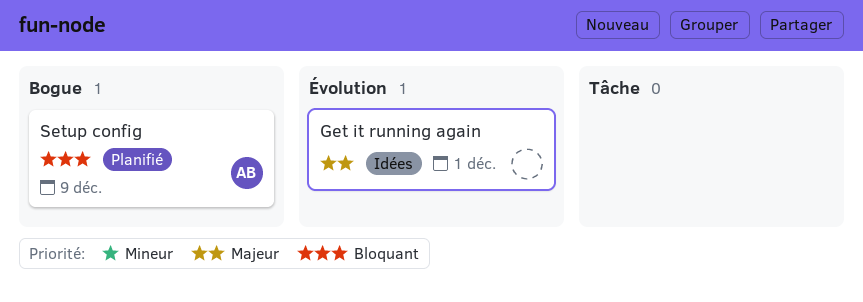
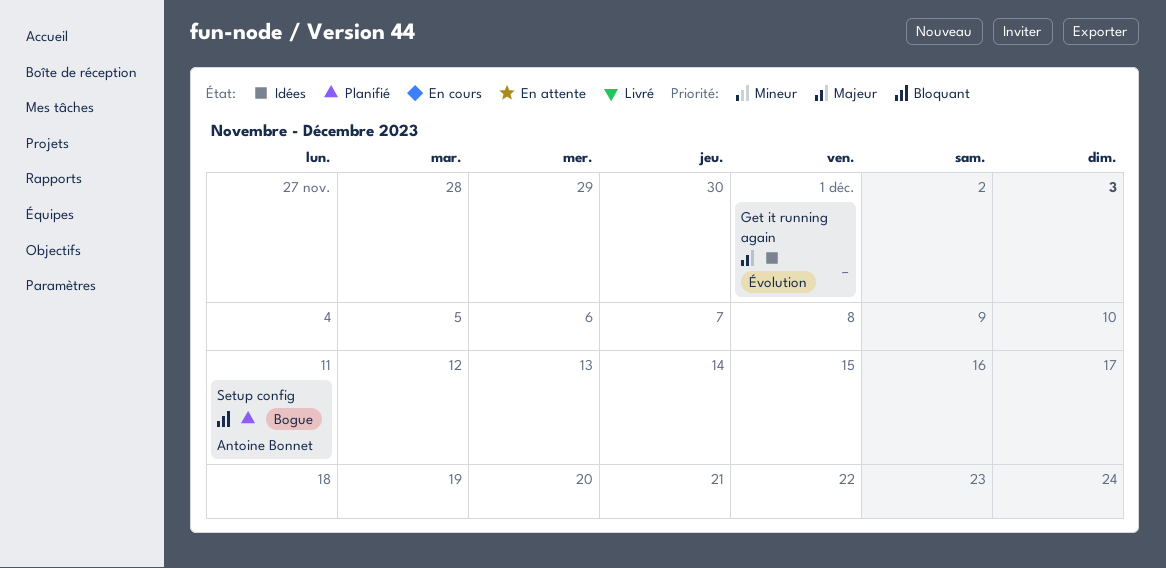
Setup config, due: Dec 9 -> Dec 11

